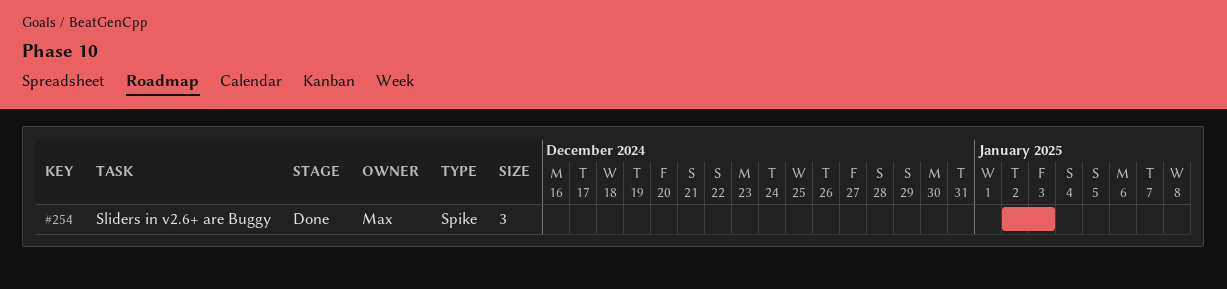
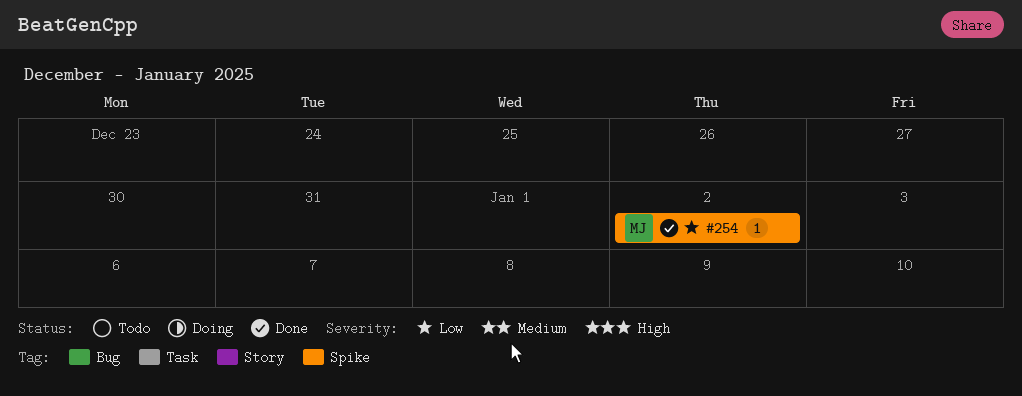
#254, estimate: 3 -> 1
#254, due: Jan 3 -> Jan 2

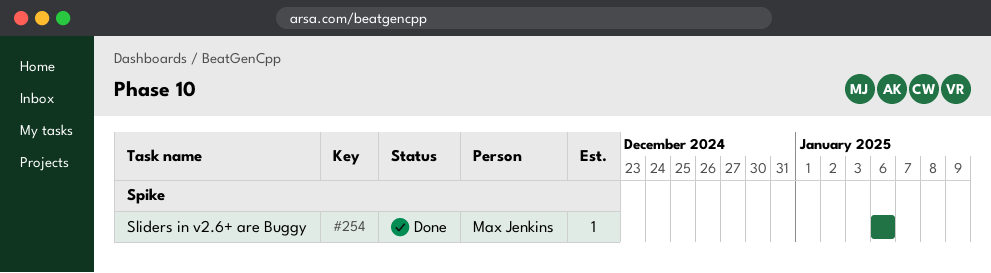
#254, start: Jan 2 -> Jan 6
#254, due: Jan 2 -> Jan 6

